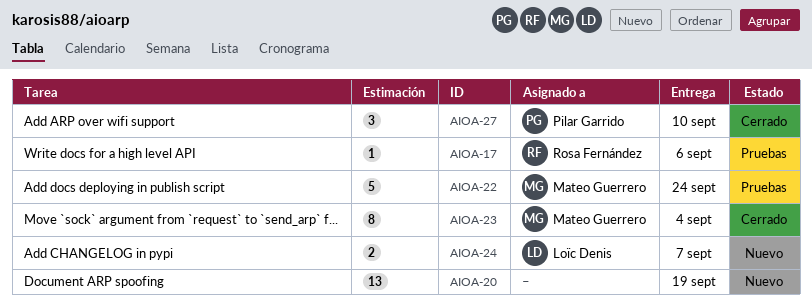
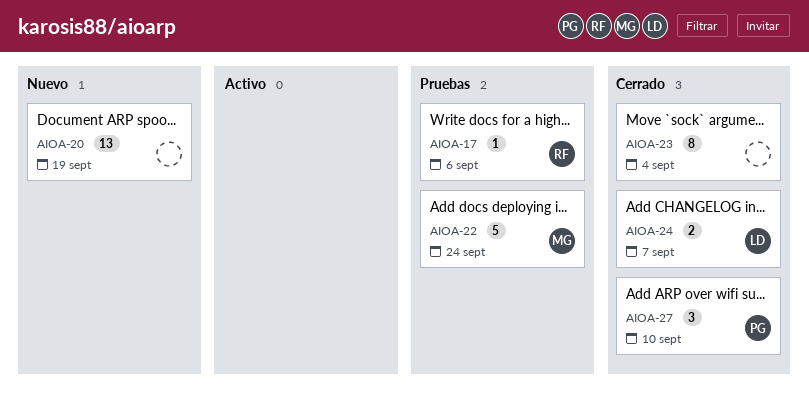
AIOA-23, owner: Mateo Guerrero -> none
AIOA-24, status: Nuevo -> Cerrado

